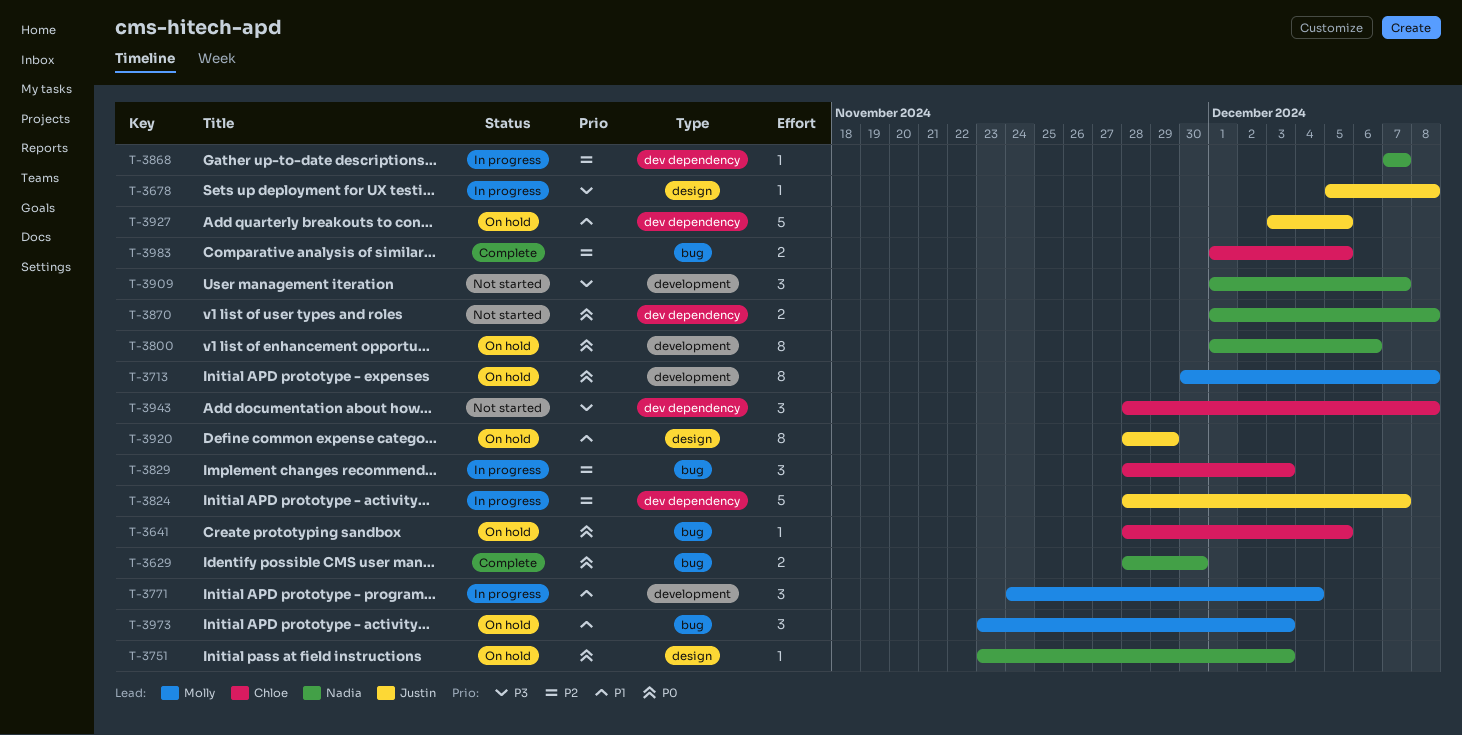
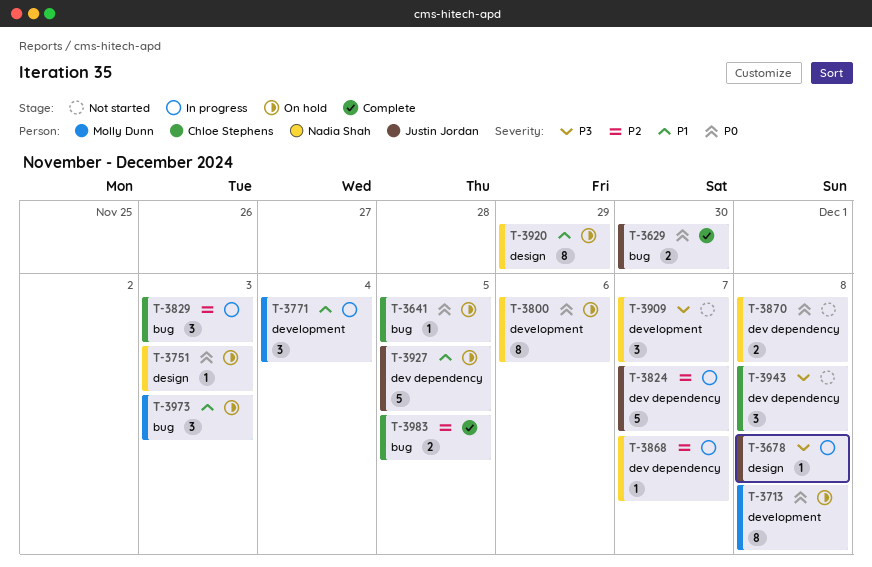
T-3629, owner: Nadia Shah -> Justin Jordan
T-3920, owner: Justin Jordan -> Nadia Shah

